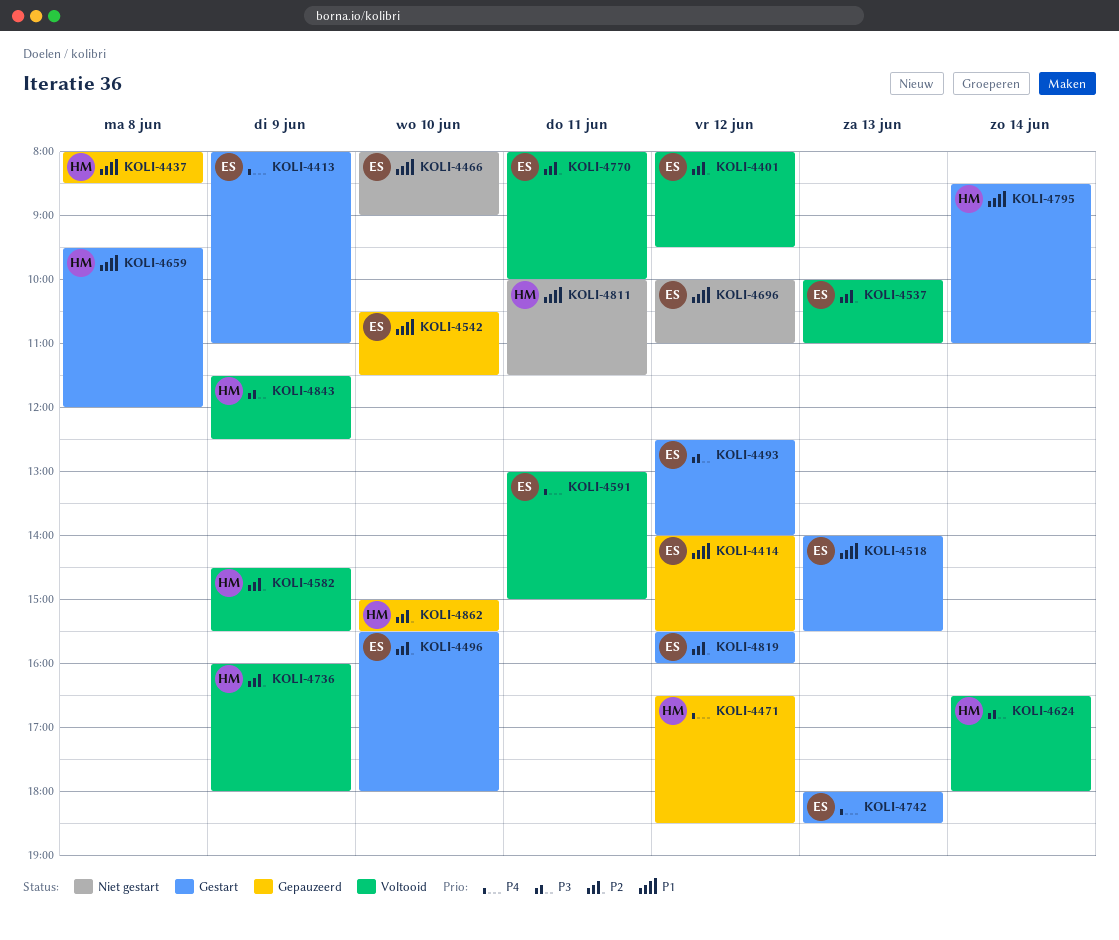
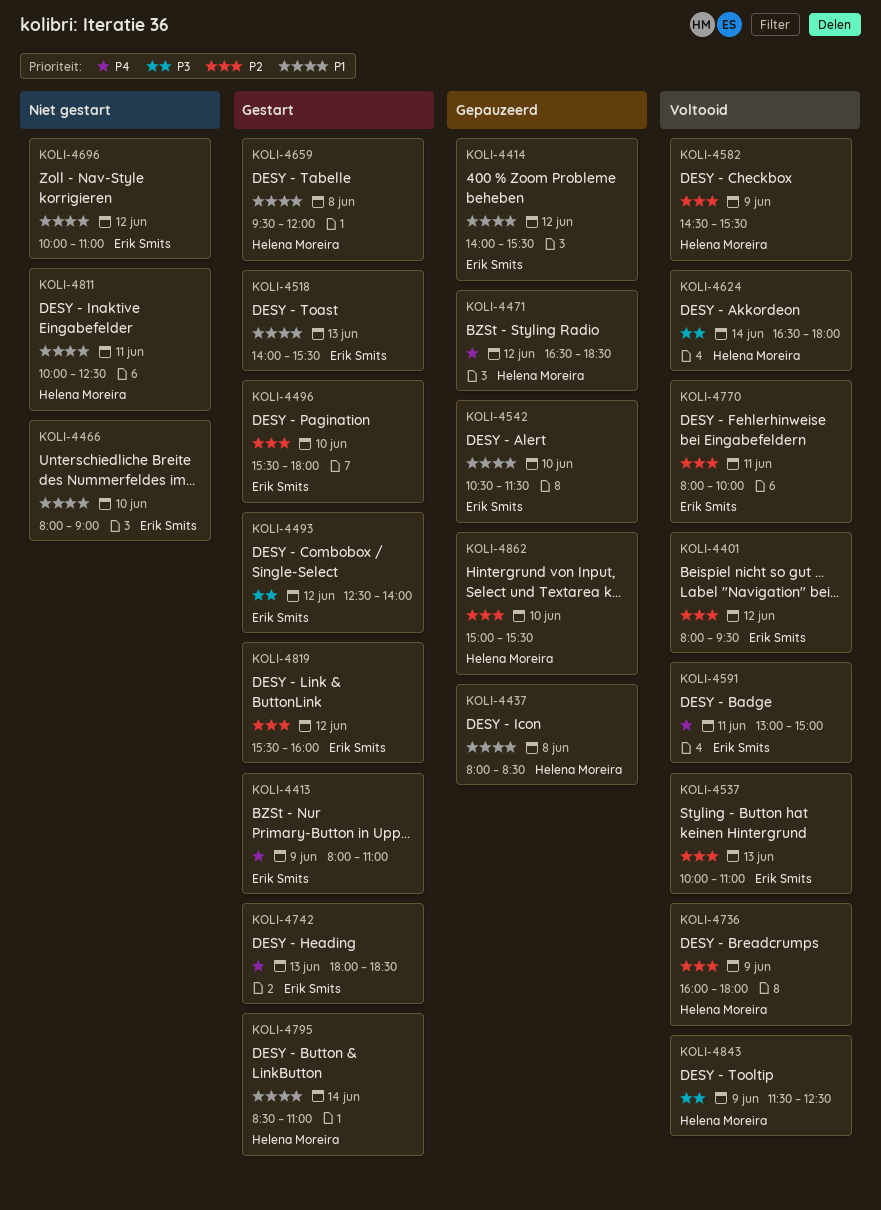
KOLI-4811, ends: 11:30 -> 12:30

